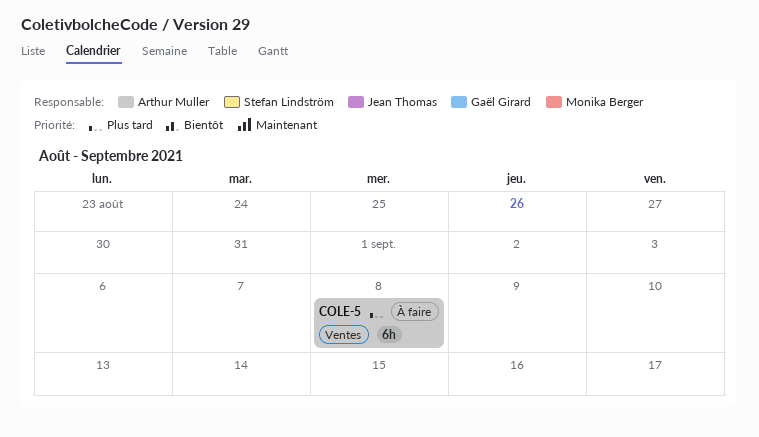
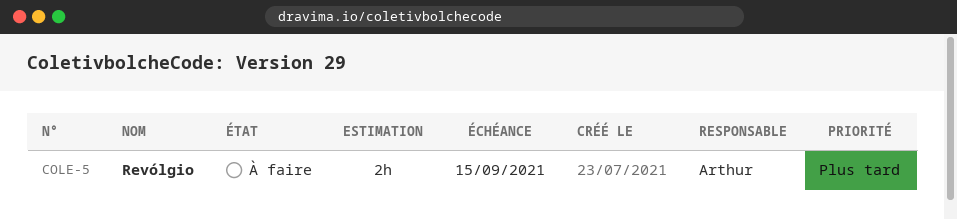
COLE-5, estimate: 6h -> 2h
COLE-5, due: Sep 8 -> Sep 15

